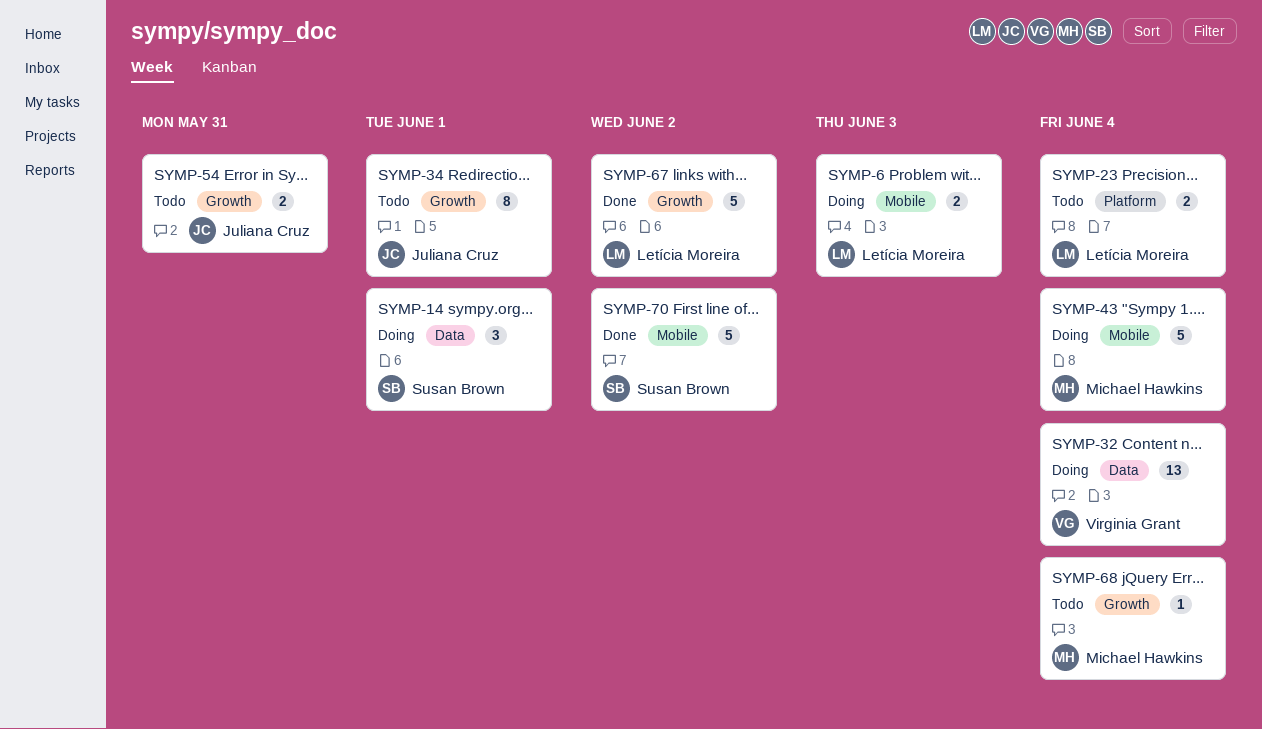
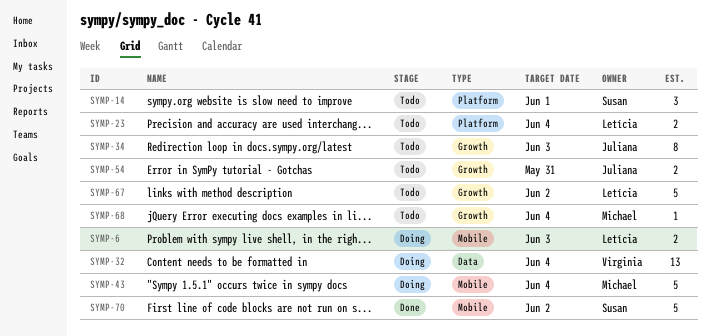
SYMP-14, status: Doing -> Todo
SYMP-14, label: Data -> Platform
SYMP-34, due: Jun 1 -> Jun 3
SYMP-67, status: Done -> Todo

